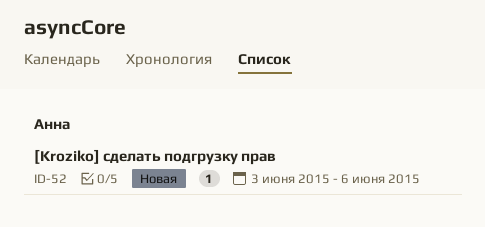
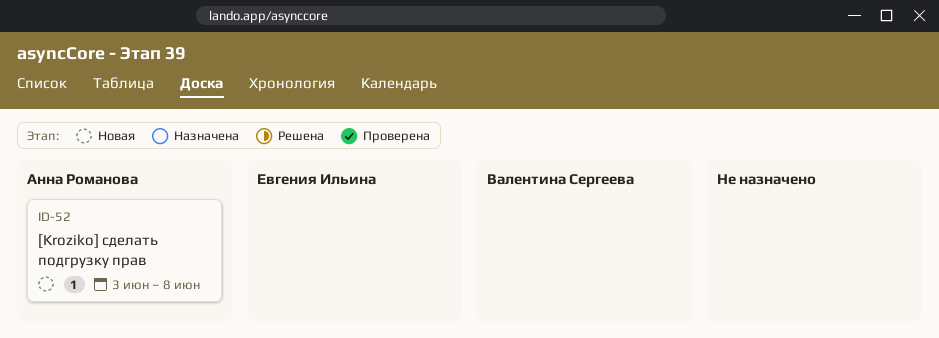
ID-52, due: Jun 6 -> Jun 8

